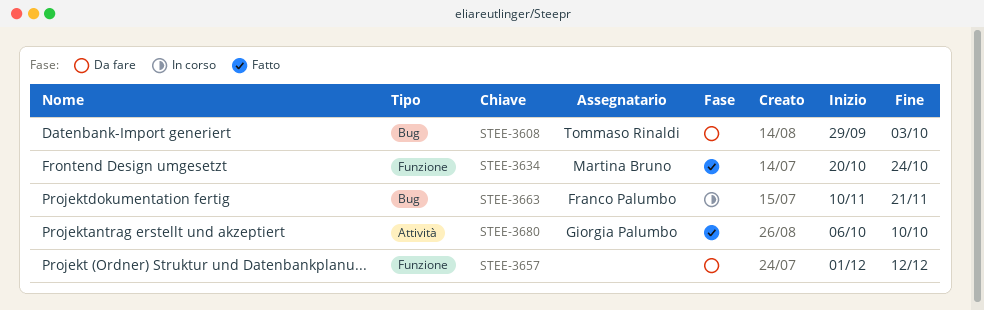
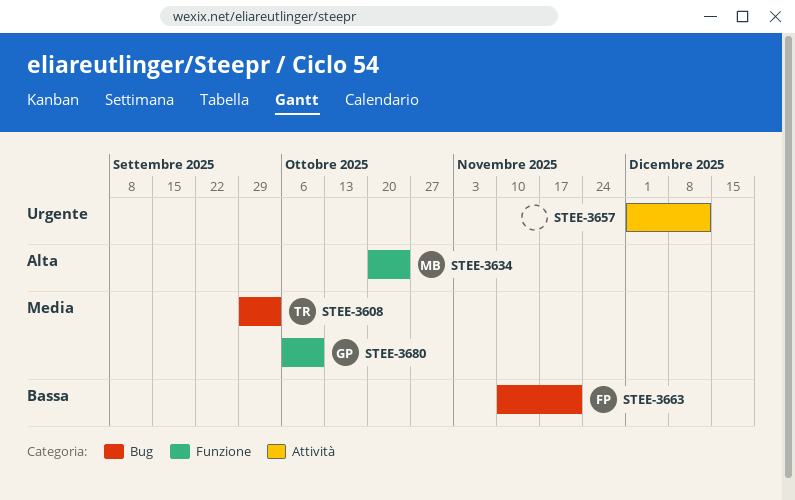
STEE-3657, label: Funzione -> Attività
STEE-3680, label: Attività -> Funzione

